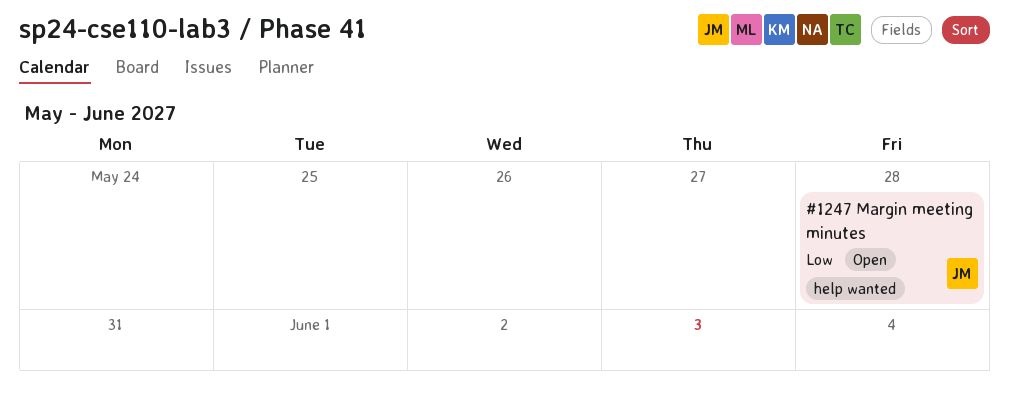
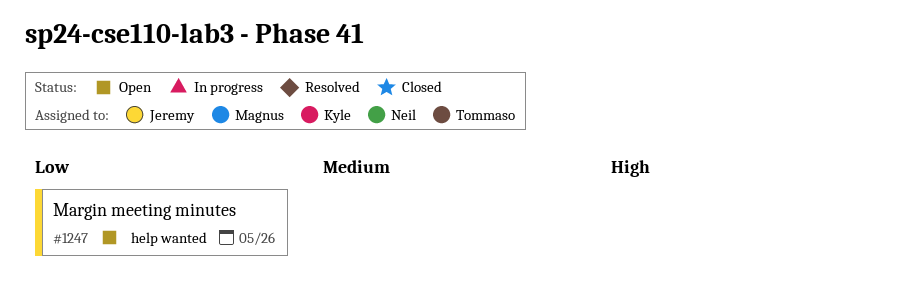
#1247, due: May 28 -> May 26

